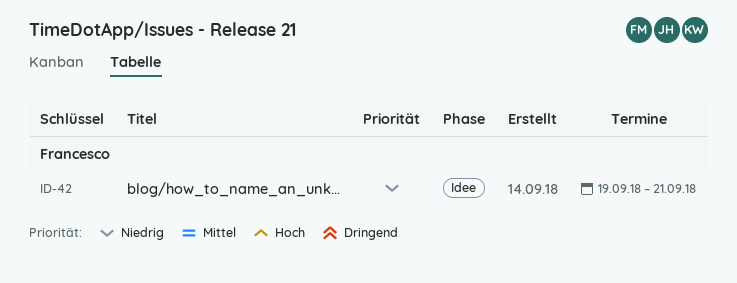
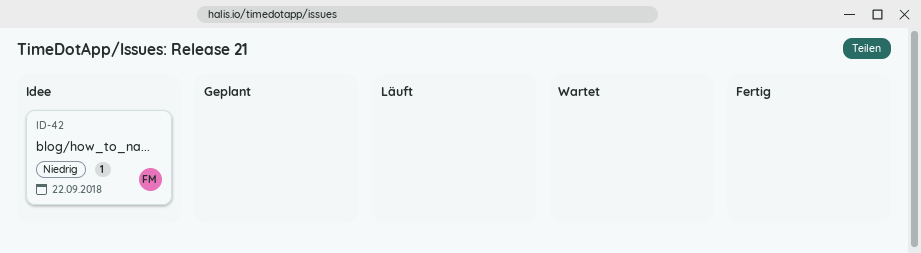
ID-42, due: Sep 21 -> Sep 22

